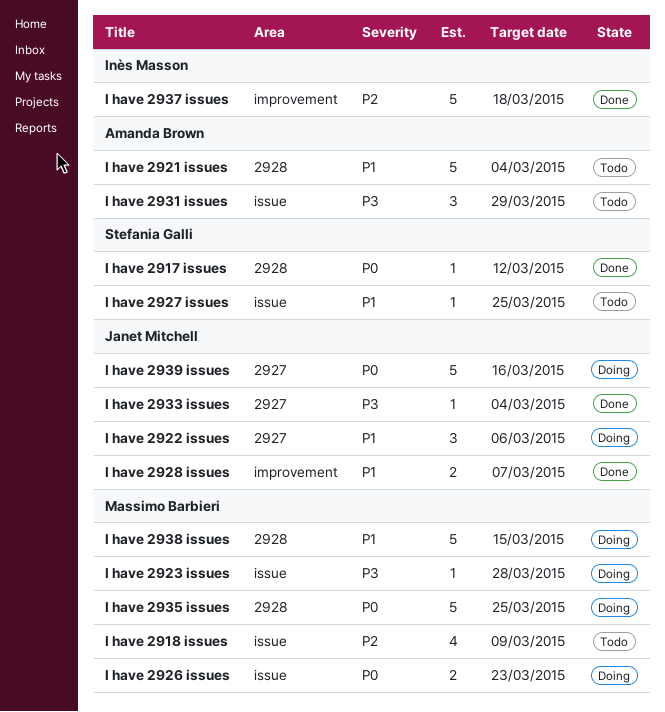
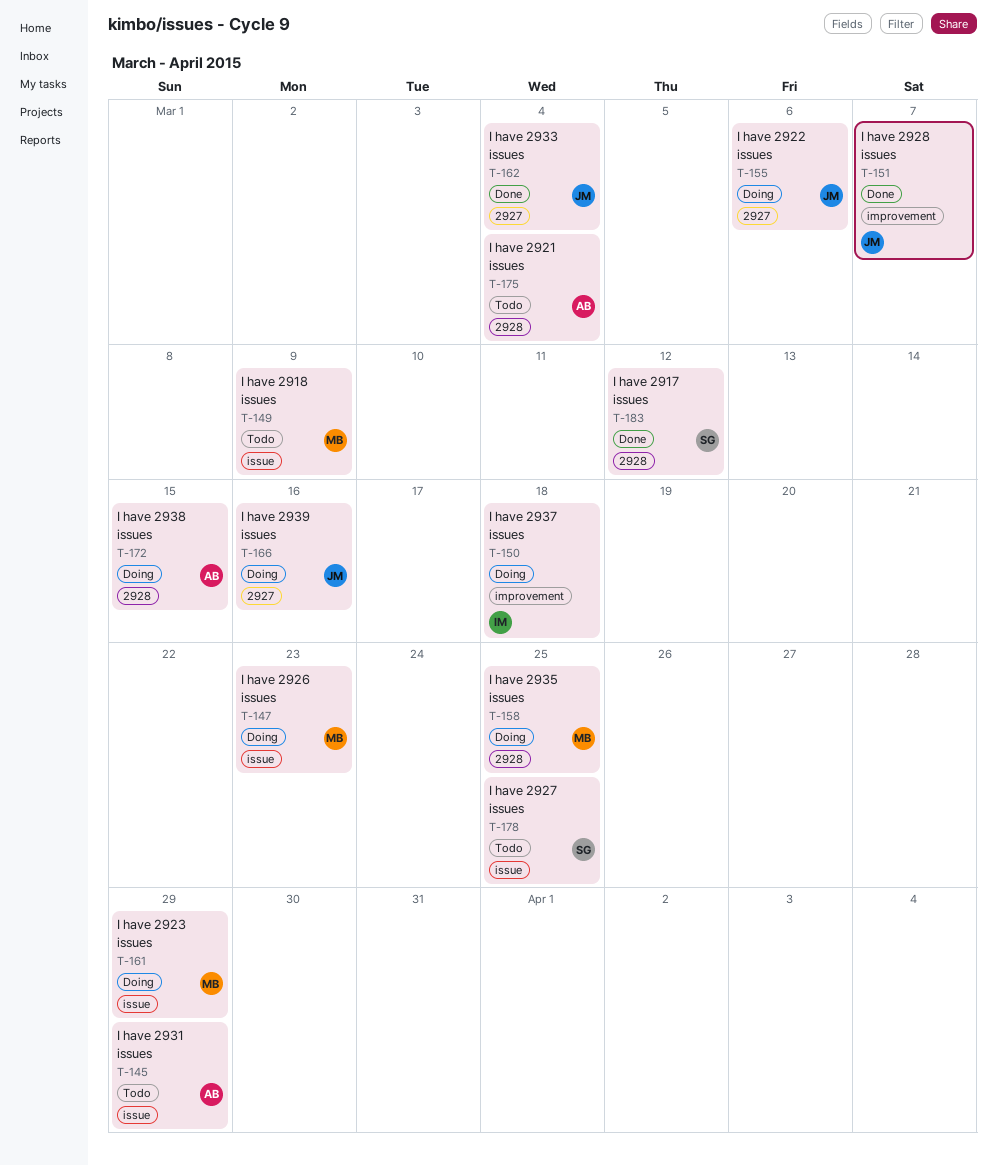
I have 2923 issues, due: Mar 28 -> Mar 29
I have 2937 issues, status: Done -> Doing
I have 2938 issues, owner: Massimo Barbieri -> Amanda Brown

